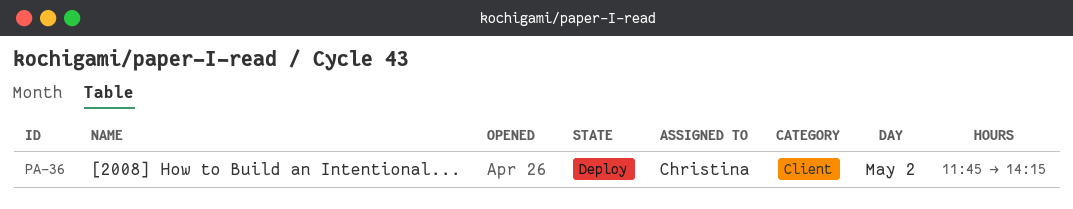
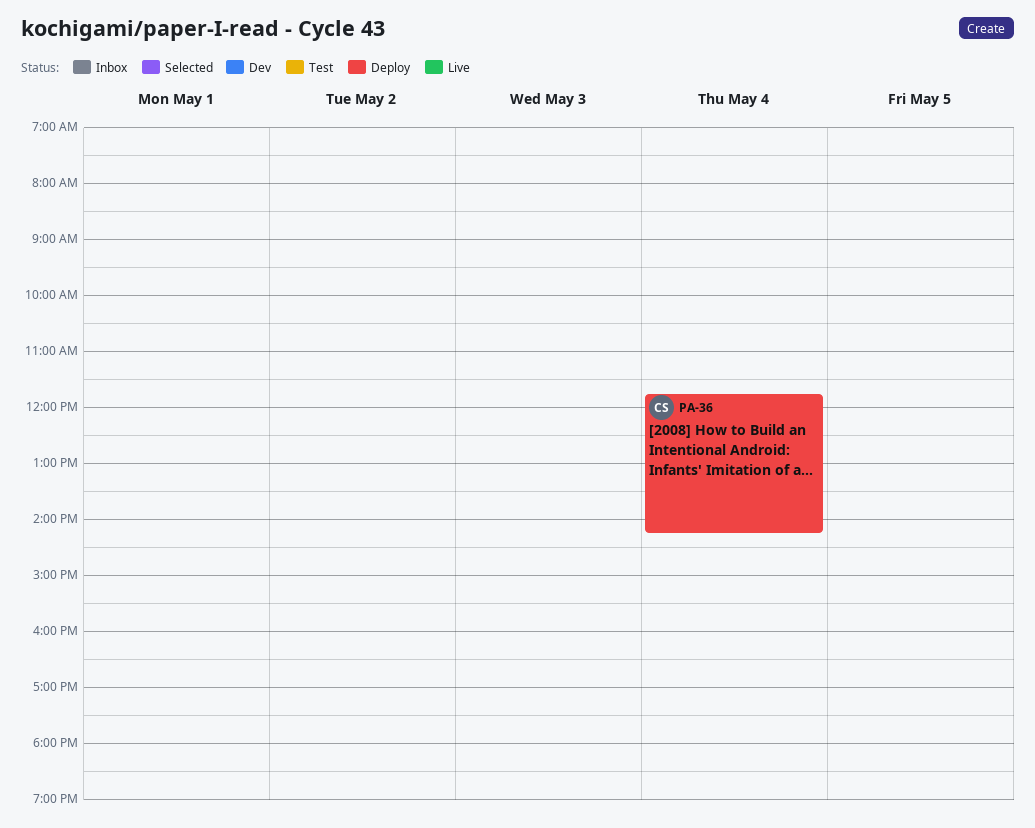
PA-36, day: May 2 -> May 4

